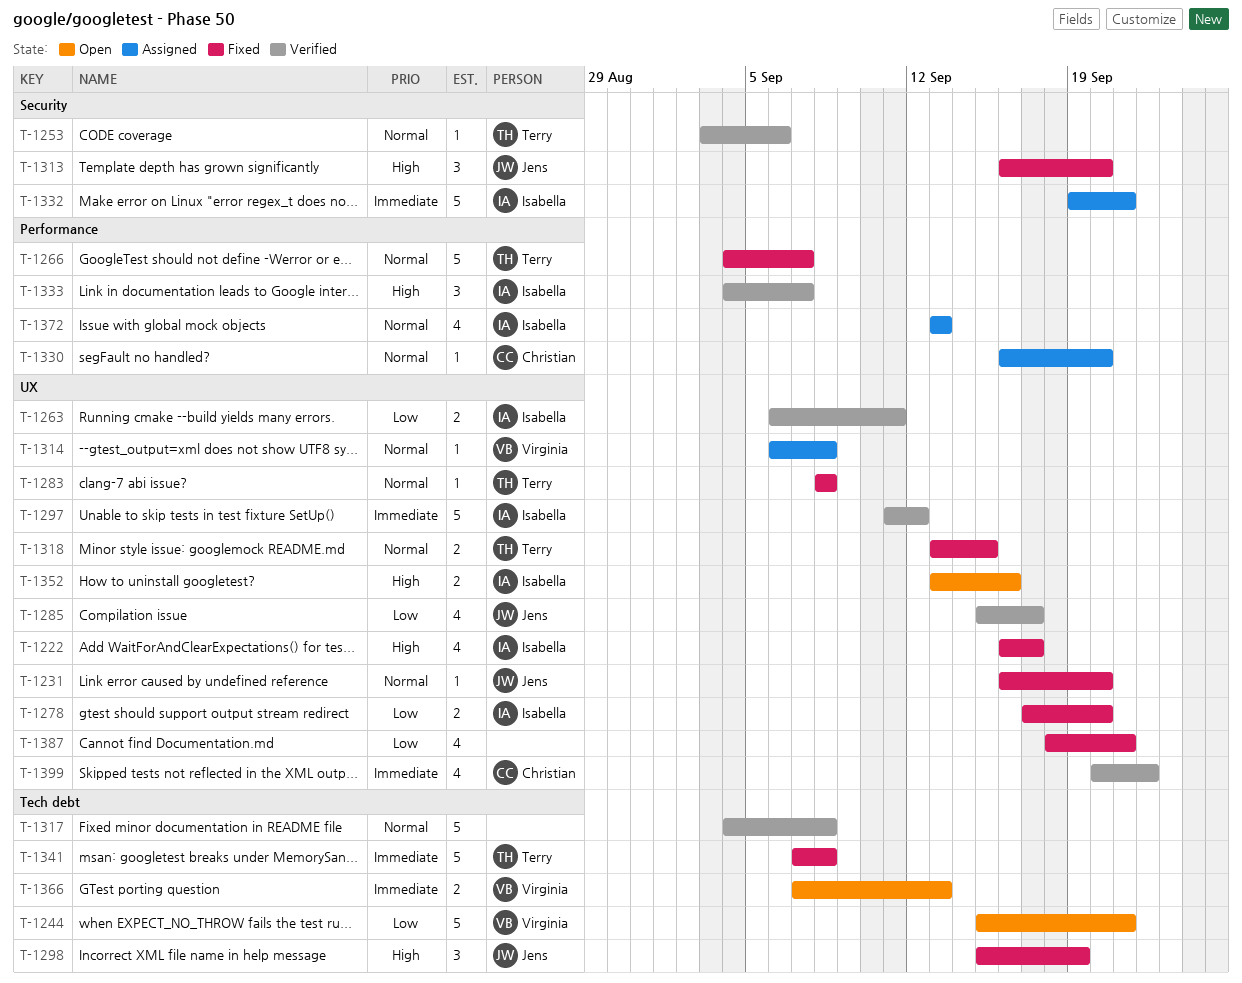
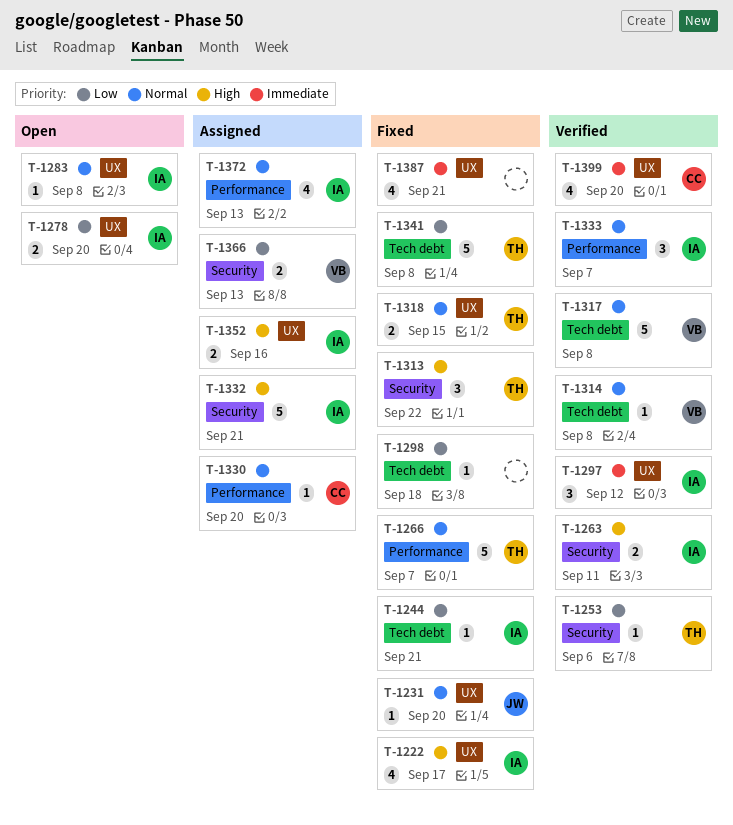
T-1244, status: Open -> Fixed
T-1244, owner: Virginia -> Isabella
T-1244, estimate: 5 -> 1
T-1253, priority: Normal -> Low
T-1263, priority: Low -> High
T-1263, label: UX -> Security
T-1278, status: Fixed -> Open
T-1283, status: Fixed -> Open
T-1283, owner: Terry -> Isabella
T-1285: present -> none
T-1297, estimate: 5 -> 3
T-1298, owner: Jens -> none
T-1298, priority: High -> Low
T-1298, estimate: 3 -> 1
T-1298, due: Sep 19 -> Sep 18
T-1313, owner: Jens -> Terry
T-1313, due: Sep 20 -> Sep 22
T-1314, status: Assigned -> Verified
T-1314, label: UX -> Tech debt
T-1317, owner: none -> Virginia
T-1332, priority: Immediate -> High
T-1333, priority: High -> Normal
T-1341, priority: Immediate -> Low
T-1352, status: Open -> Assigned
T-1366, status: Open -> Assigned
T-1366, priority: Immediate -> Low
T-1366, label: Tech debt -> Security
T-1387, priority: Low -> Immediate
T-1399, due: Sep 22 -> Sep 20

